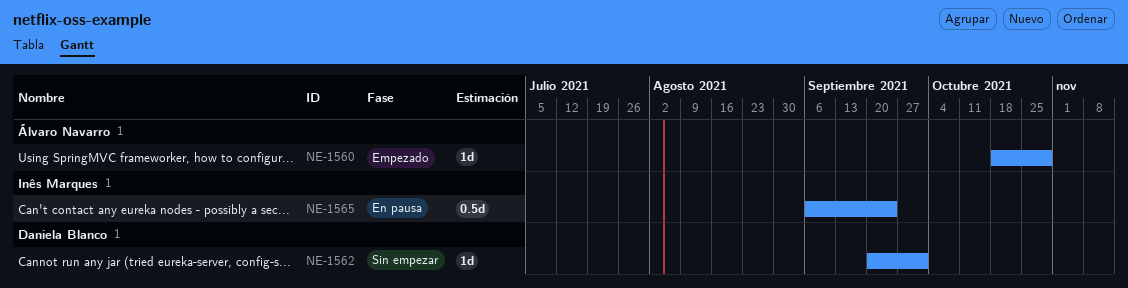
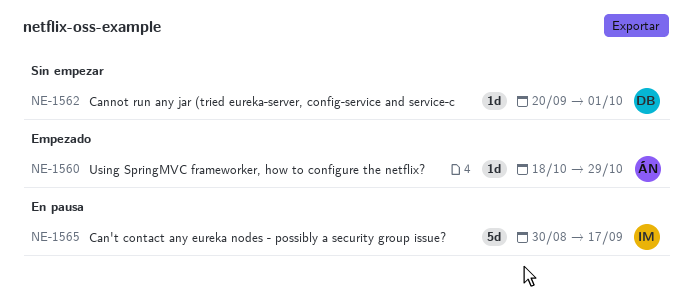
NE-1565, estimate: 0.5d -> 5d
NE-1565, start: Sep 6 -> Aug 30
NE-1565, due: Sep 24 -> Sep 17

